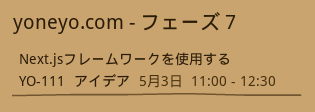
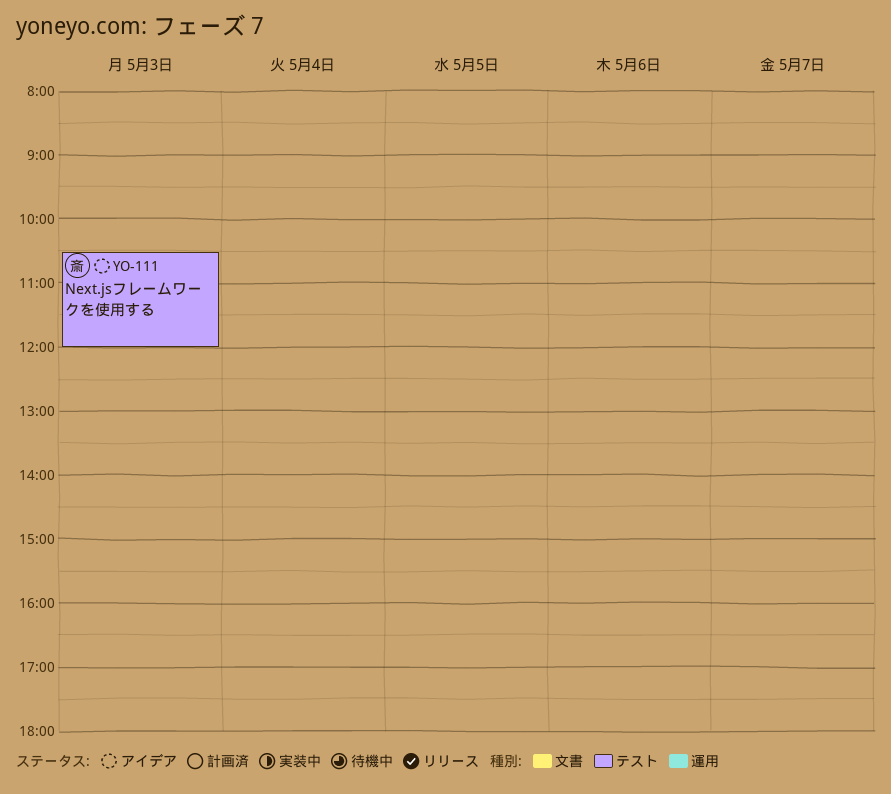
YO-111, begins: 11:00 -> 10:30
YO-111, ends: 12:30 -> 12:00

